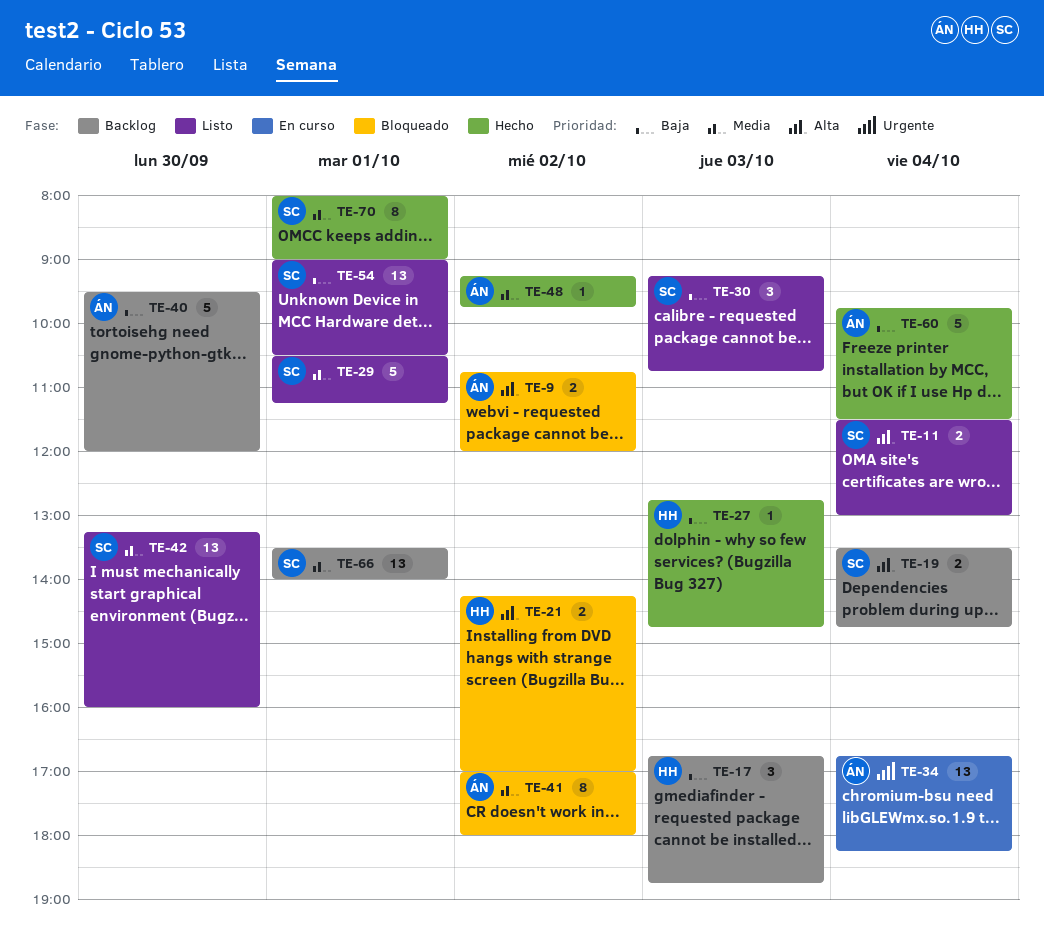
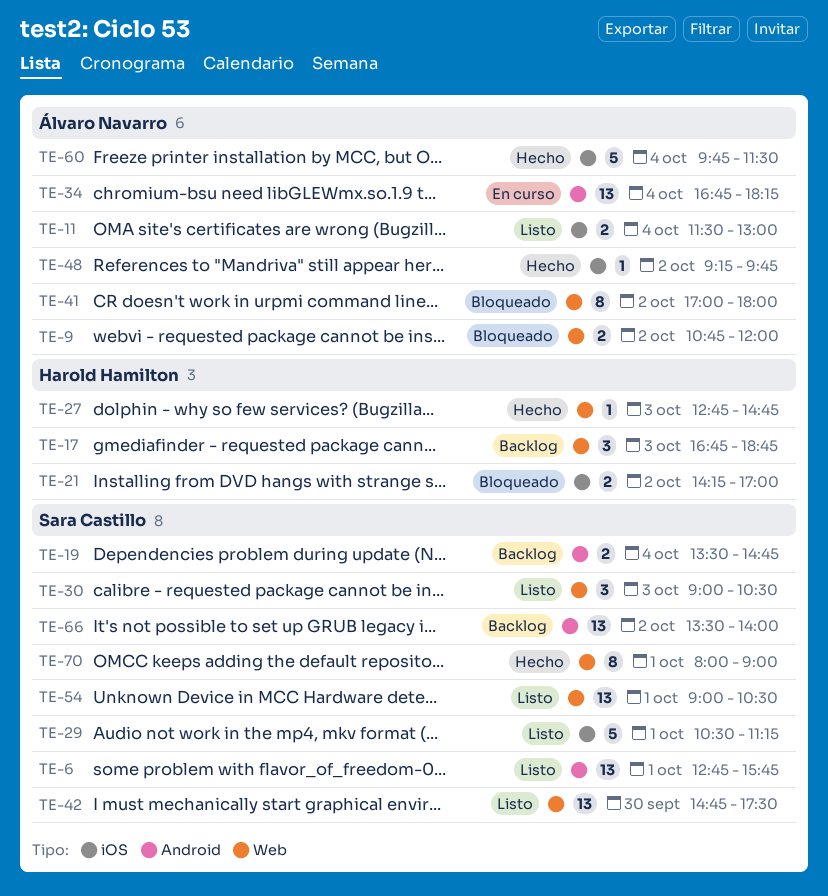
TE-6: none -> present
TE-11, owner: Sara Castillo -> Álvaro Navarro
TE-30, begins: 09:15 -> 09:00
TE-30, ends: 10:45 -> 10:30
TE-40: present -> none
TE-42, begins: 13:15 -> 14:45
TE-42, ends: 16:00 -> 17:30
TE-66, day: Oct 1 -> Oct 2

